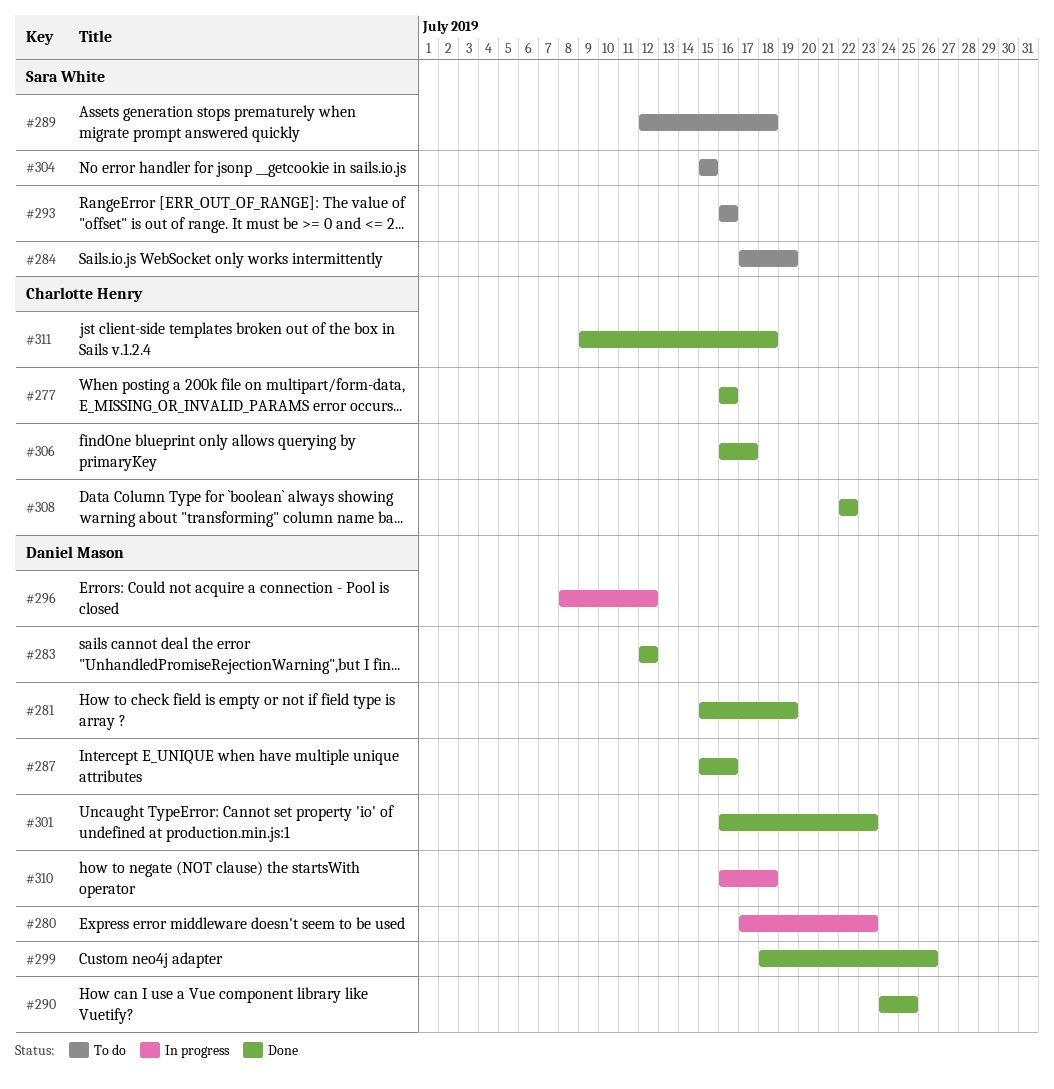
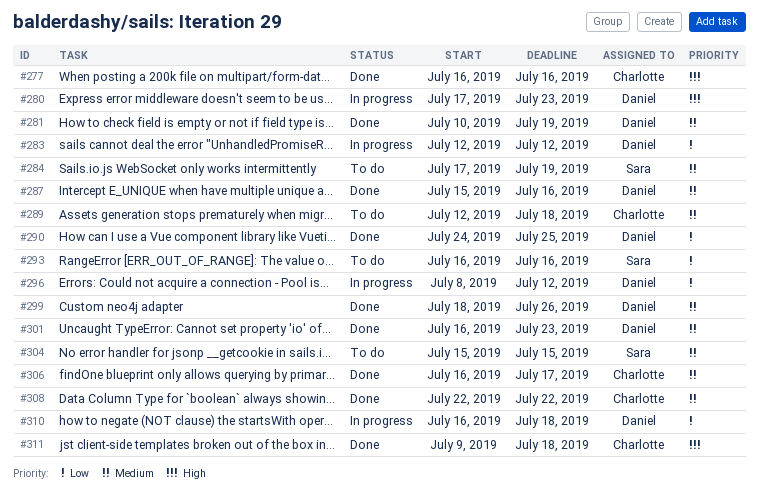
#281, start: Jul 15 -> Jul 10
#283, status: Done -> In progress
#289, owner: Sara White -> Charlotte Henry

